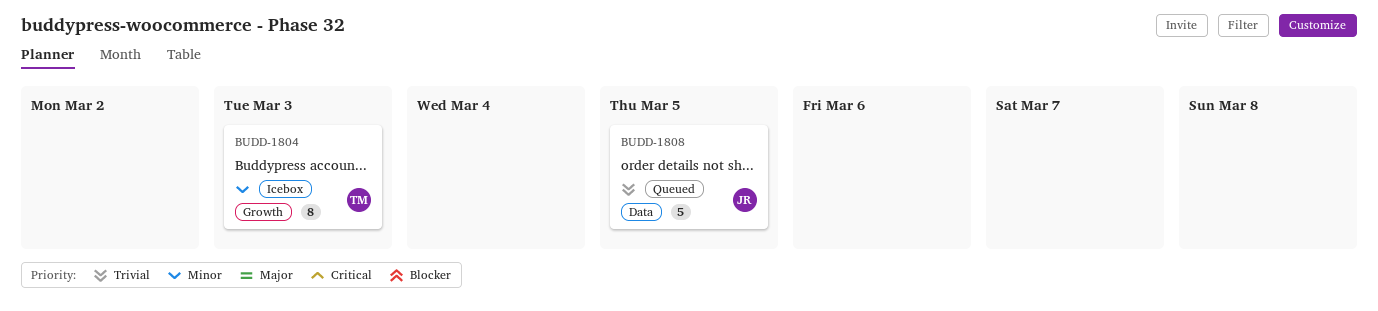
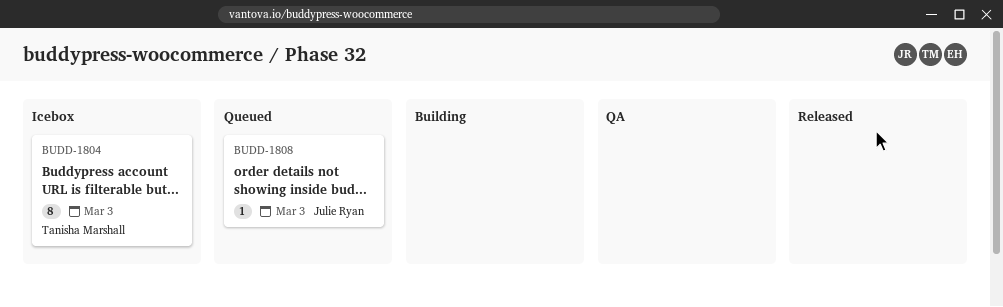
BUDD-1808, estimate: 5 -> 1
BUDD-1808, due: Mar 5 -> Mar 3

